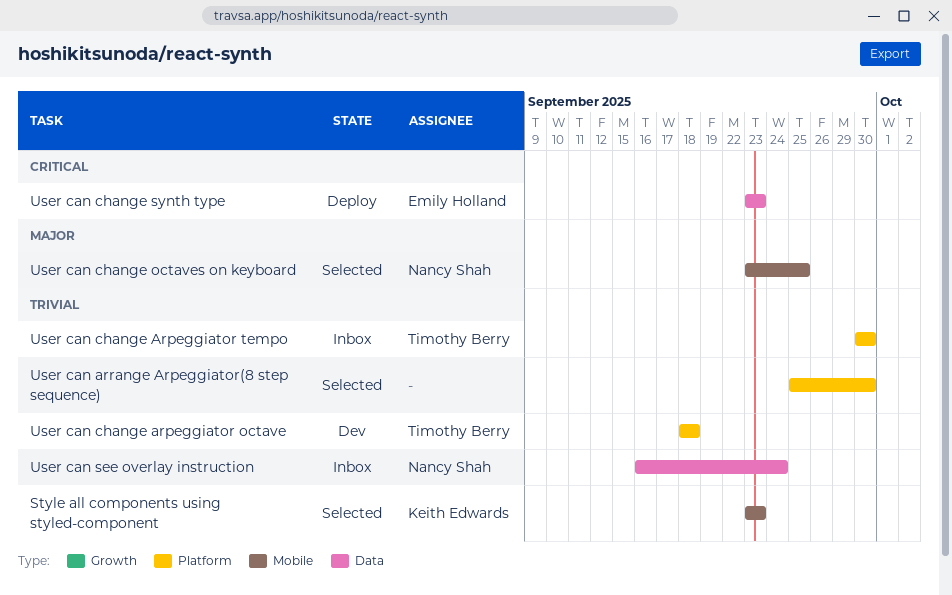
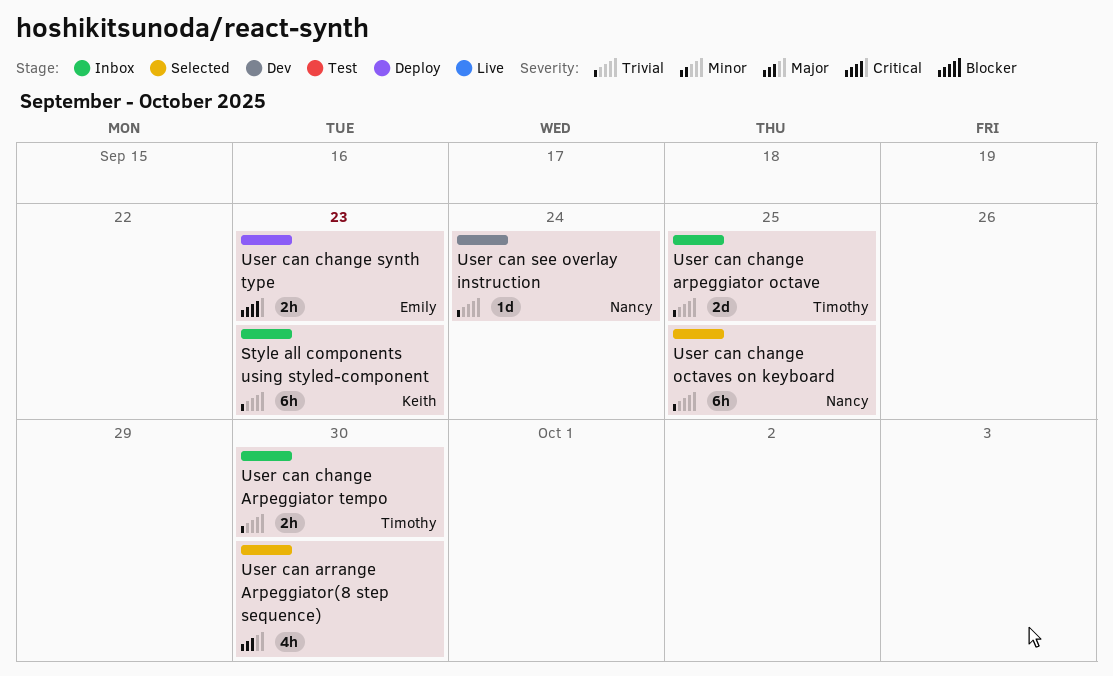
Style all components using styled-component, status: Selected -> Inbox
User can arrange Arpeggiator(8 step sequence), priority: Trivial -> Major
User can change arpeggiator octave, status: Dev -> Inbox
User can change arpeggiator octave, due: Sep 18 -> Sep 25
User can change octaves on keyboard, priority: Major -> Trivial
User can see overlay instruction, status: Inbox -> Dev

